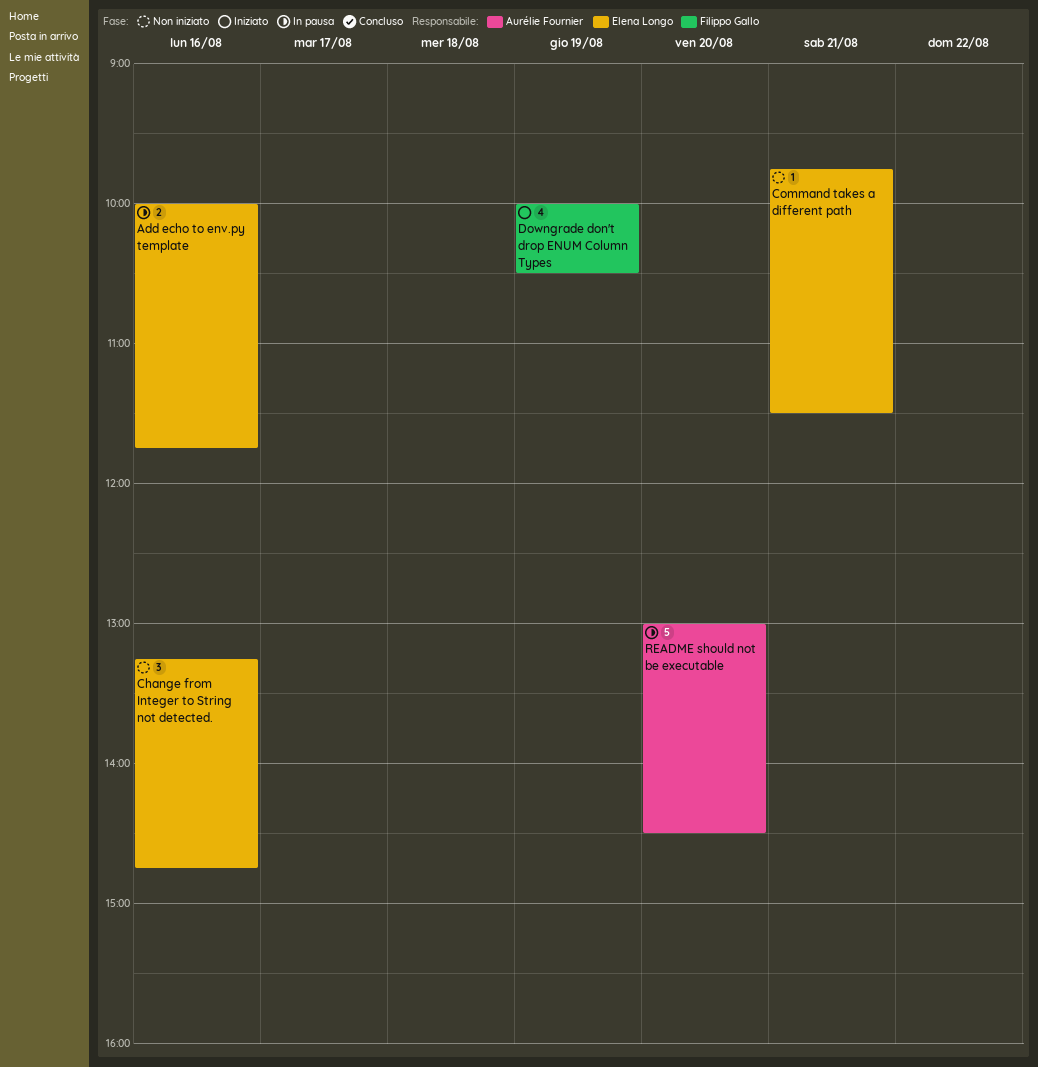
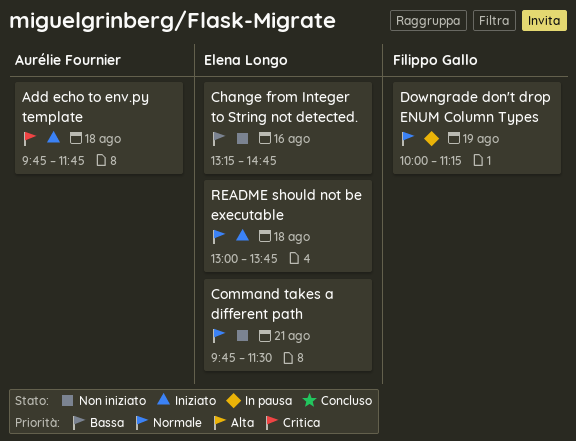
Add echo to env.py template, status: In pausa -> Iniziato
Add echo to env.py template, owner: Elena Longo -> Aurélie Fournier
Add echo to env.py template, day: Aug 16 -> Aug 18
Add echo to env.py template, begins: 10:00 -> 09:45
Downgrade don't drop ENUM Column Types, status: Iniziato -> In pausa
Downgrade don't drop ENUM Column Types, ends: 10:30 -> 11:15
README should not be executable, status: In pausa -> Iniziato
README should not be executable, owner: Aurélie Fournier -> Elena Longo
README should not be executable, day: Aug 20 -> Aug 18
README should not be executable, ends: 14:30 -> 13:45

